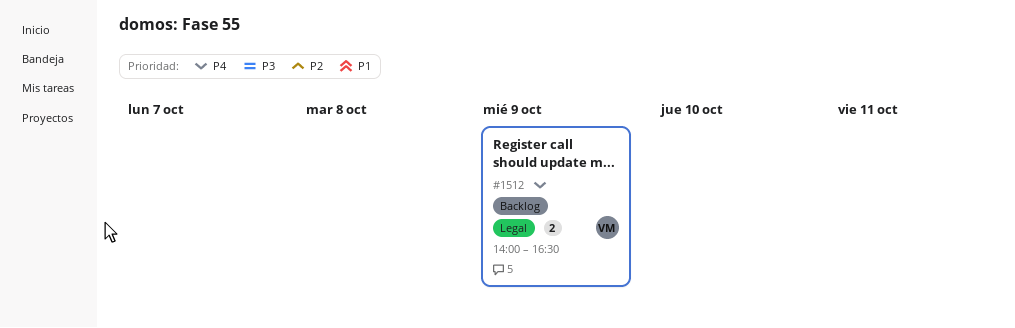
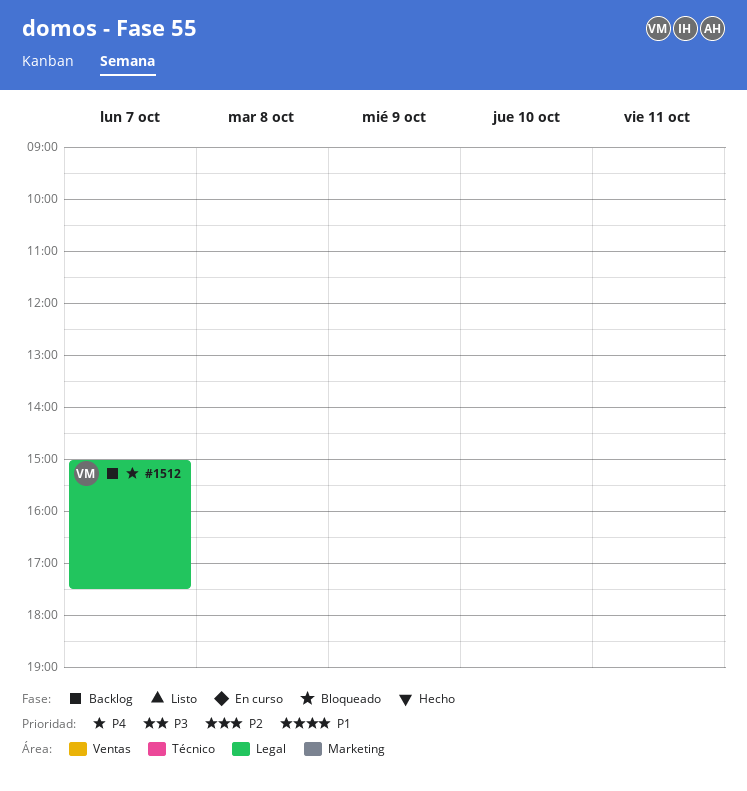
#1512, day: Oct 9 -> Oct 7
#1512, begins: 14:00 -> 15:00
#1512, ends: 16:30 -> 17:30

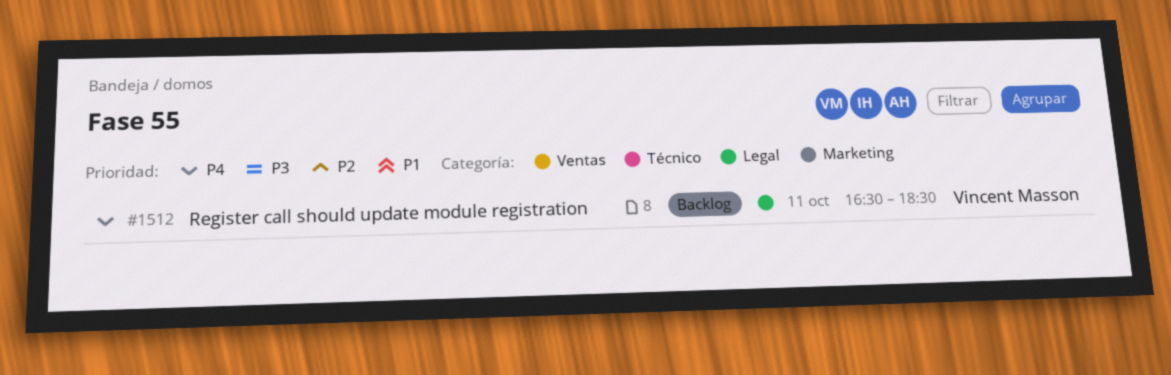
#1512, day: Oct 7 -> Oct 11
#1512, begins: 15:00 -> 16:30
#1512, ends: 17:30 -> 18:30

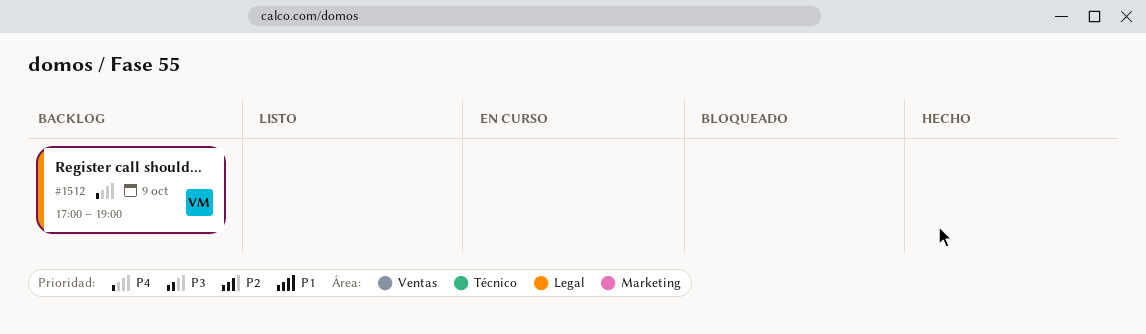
#1512, day: Oct 11 -> Oct 9
#1512, begins: 16:30 -> 17:00
#1512, ends: 18:30 -> 19:00

